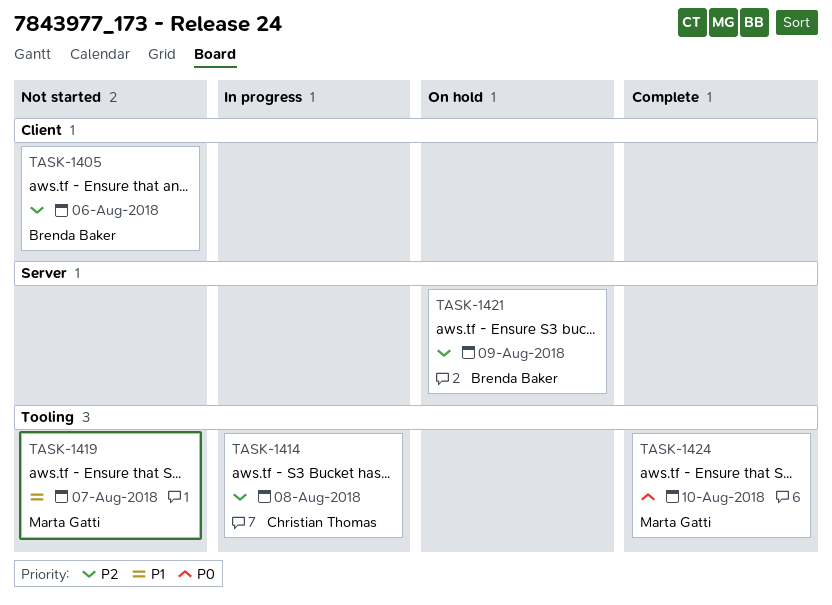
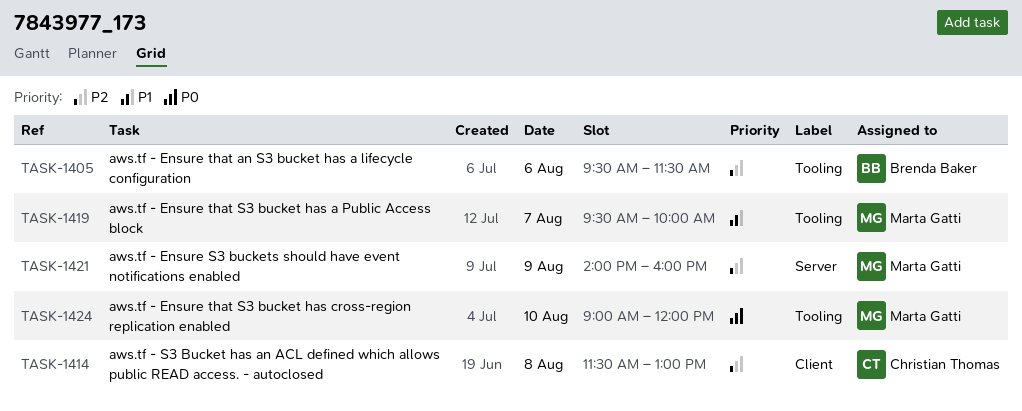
TASK-1405, label: Client -> Tooling
TASK-1414, label: Tooling -> Client
TASK-1421, owner: Brenda Baker -> Marta Gatti

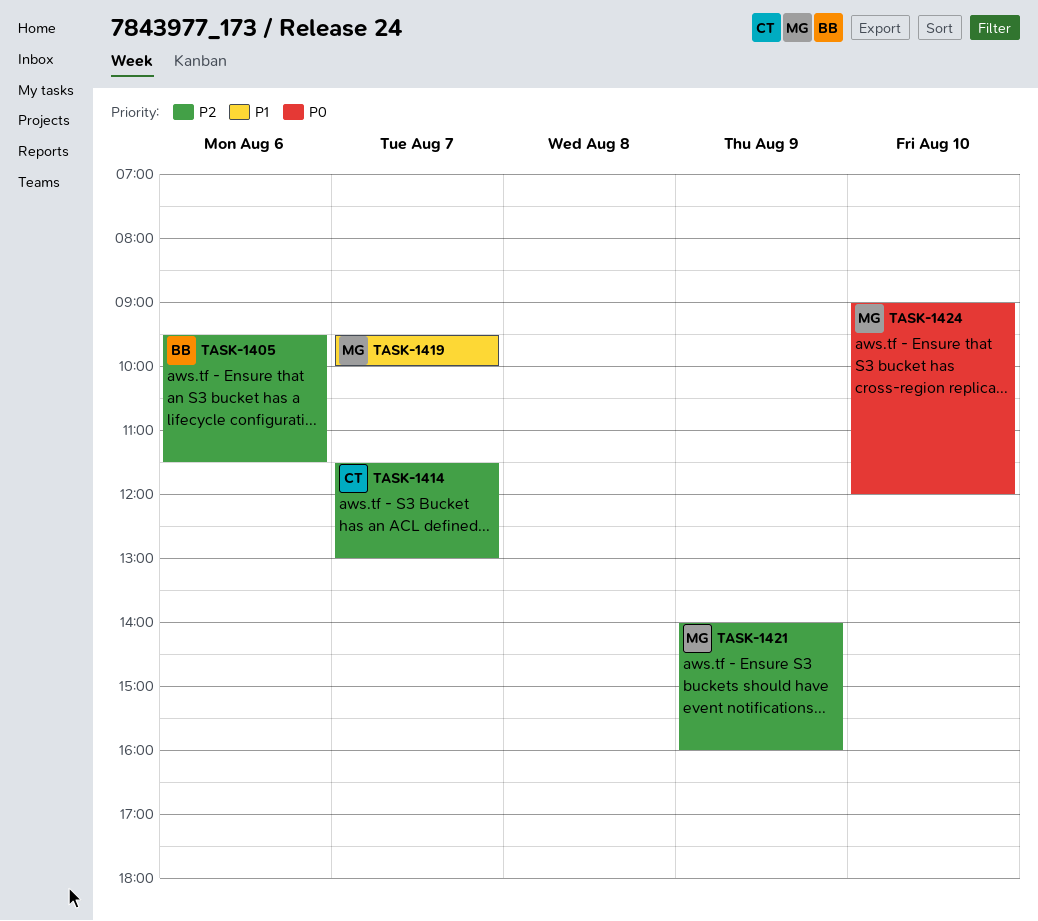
TASK-1414, day: Aug 8 -> Aug 7

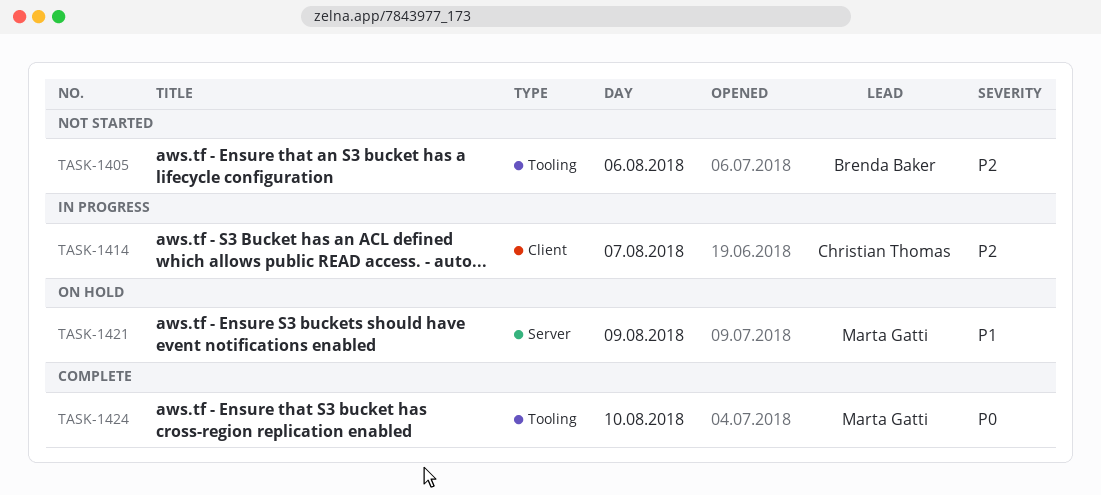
TASK-1419: present -> none
TASK-1421, priority: P2 -> P1

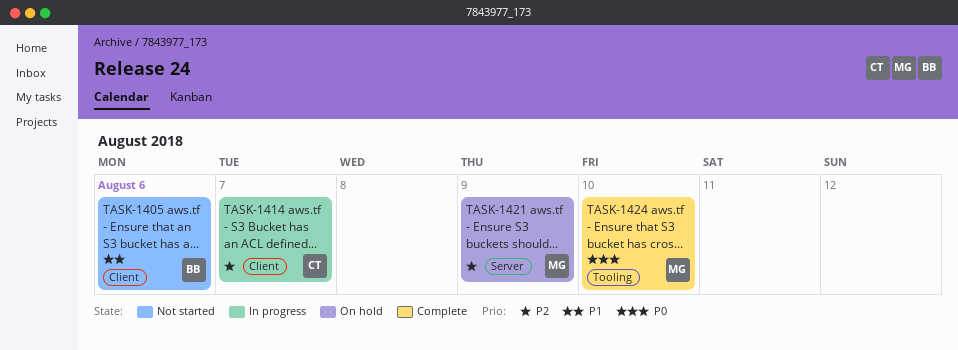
TASK-1405, priority: P2 -> P1
TASK-1405, label: Tooling -> Client
TASK-1421, priority: P1 -> P2

